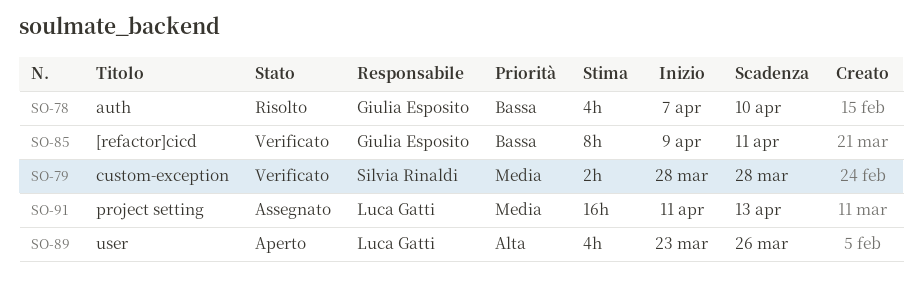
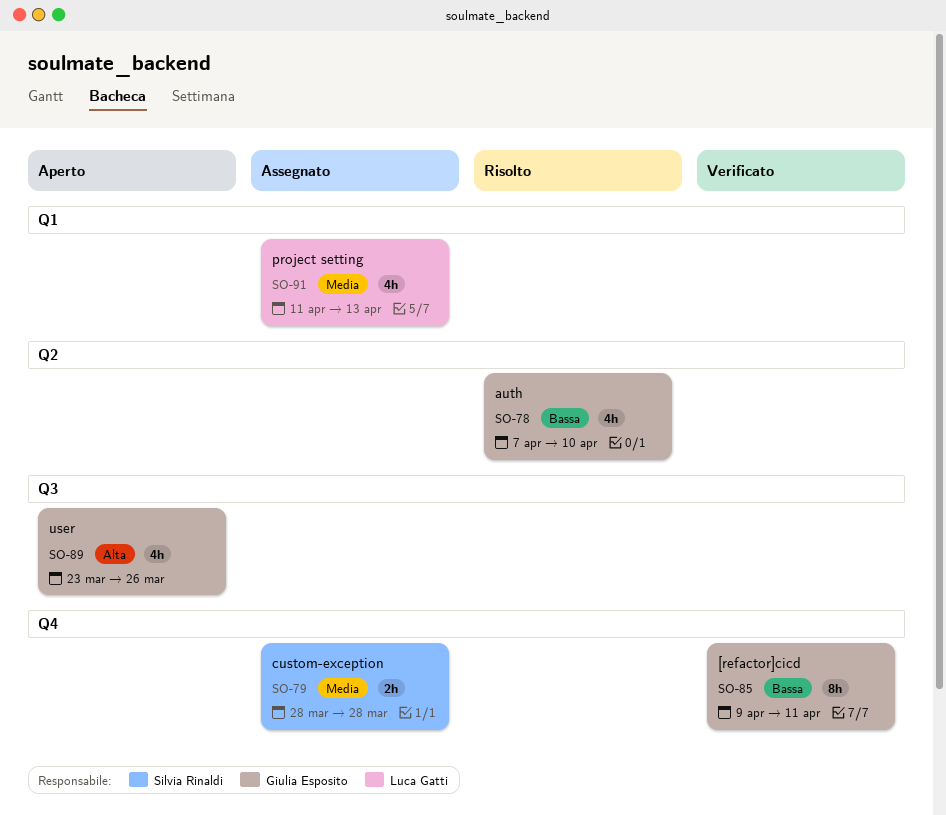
SO-79, status: Verificato -> Assegnato
SO-89, owner: Luca Gatti -> Giulia Esposito
SO-91, estimate: 16h -> 4h

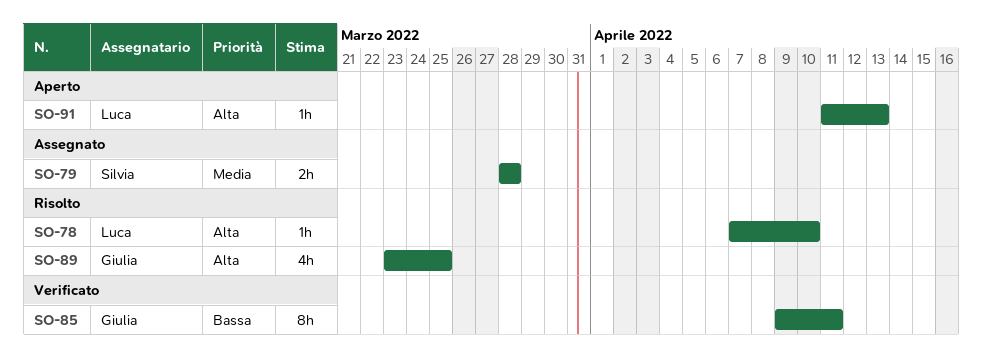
SO-78, owner: Giulia Esposito -> Luca Gatti
SO-78, priority: Bassa -> Alta
SO-78, estimate: 4h -> 1h
SO-89, status: Aperto -> Risolto
SO-89, due: Mar 26 -> Mar 25
SO-91, status: Assegnato -> Aperto
SO-91, priority: Media -> Alta
SO-91, estimate: 4h -> 1h

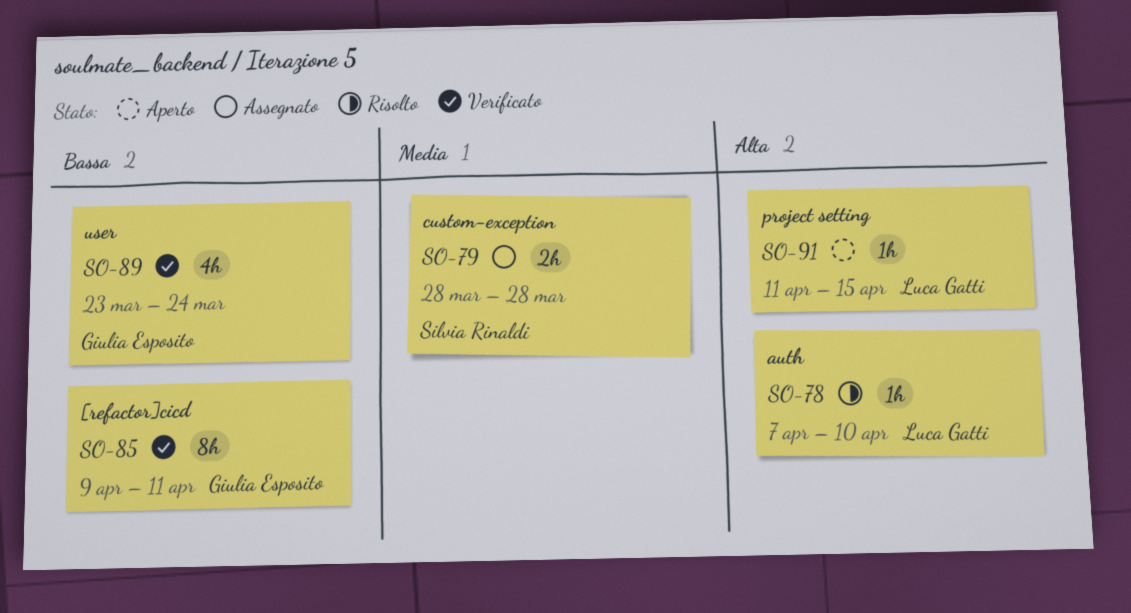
SO-89, status: Risolto -> Verificato
SO-89, priority: Alta -> Bassa
SO-89, due: Mar 25 -> Mar 24
SO-91, due: Apr 13 -> Apr 15

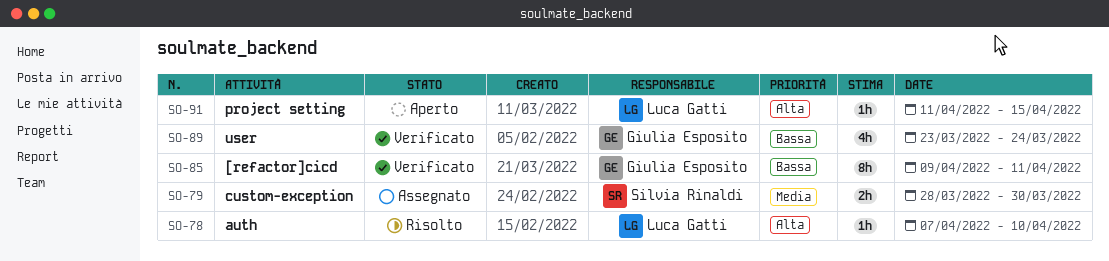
SO-79, due: Mar 28 -> Mar 30

